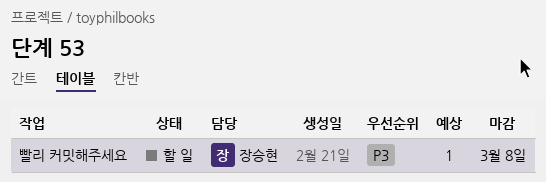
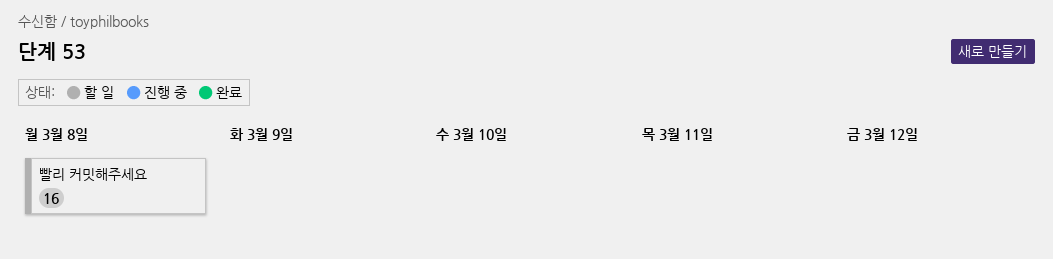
빨리 커밋해주세요, estimate: 1 -> 16

